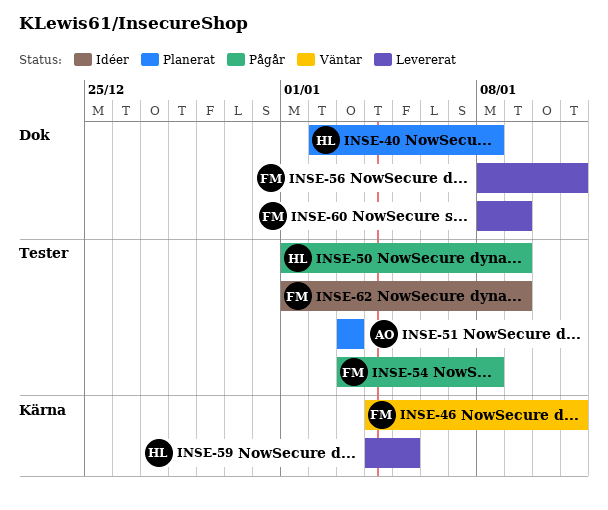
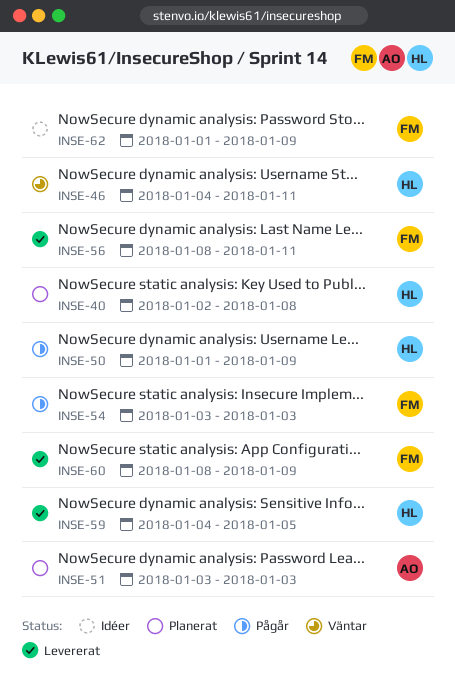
INSE-46, owner: FM -> HL
INSE-54, due: Jan 8 -> Jan 3

